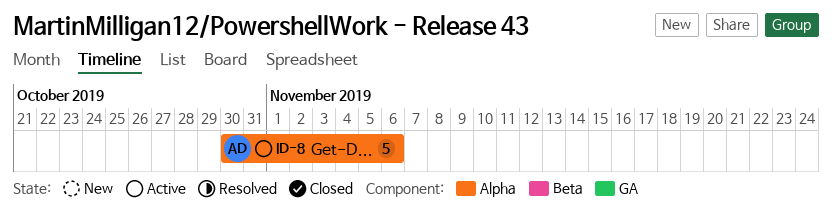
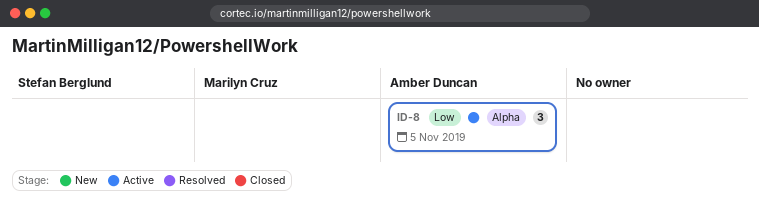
ID-8, estimate: 5 -> 3
ID-8, due: Nov 6 -> Nov 5

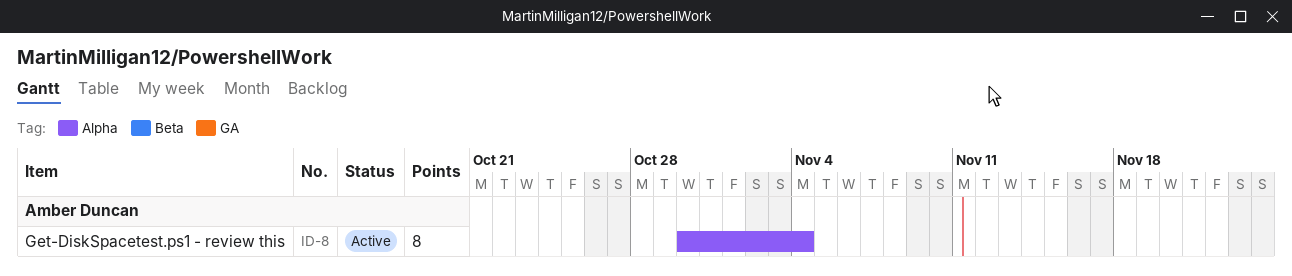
ID-8, estimate: 3 -> 8
ID-8, due: Nov 5 -> Nov 4

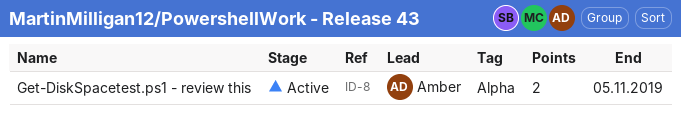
ID-8, estimate: 8 -> 2
ID-8, due: Nov 4 -> Nov 5

